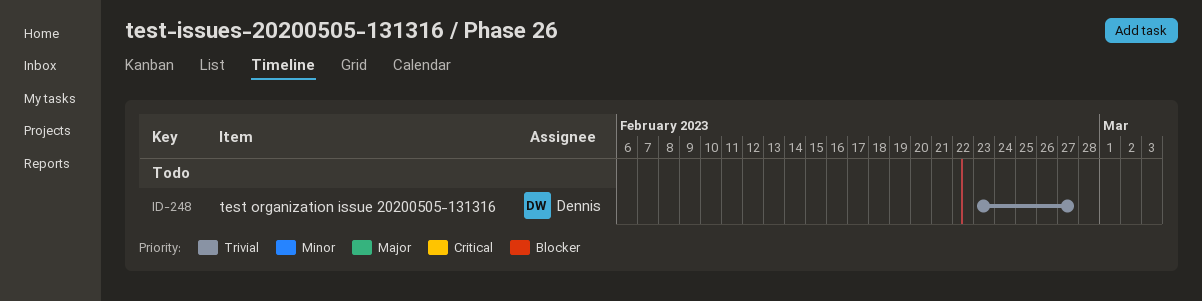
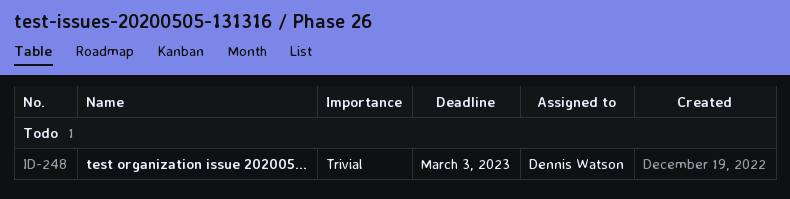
ID-248, due: Feb 27 -> Mar 3

